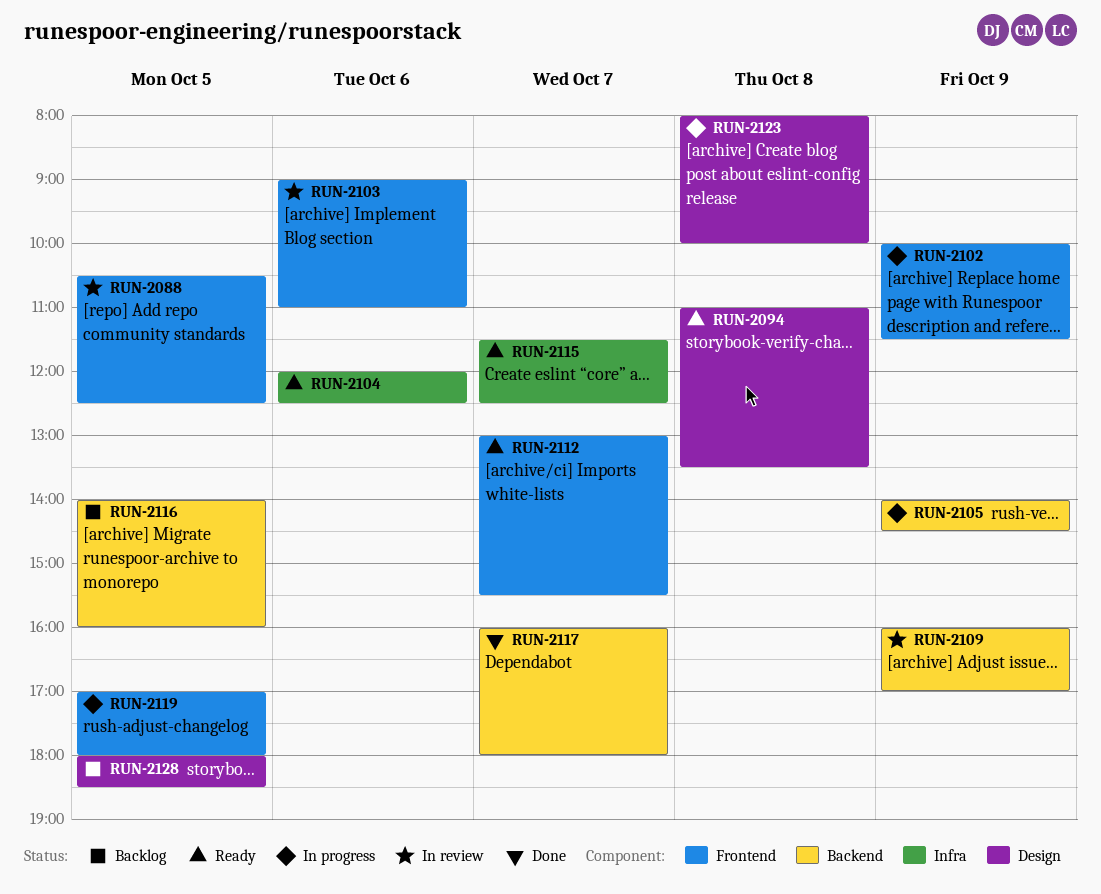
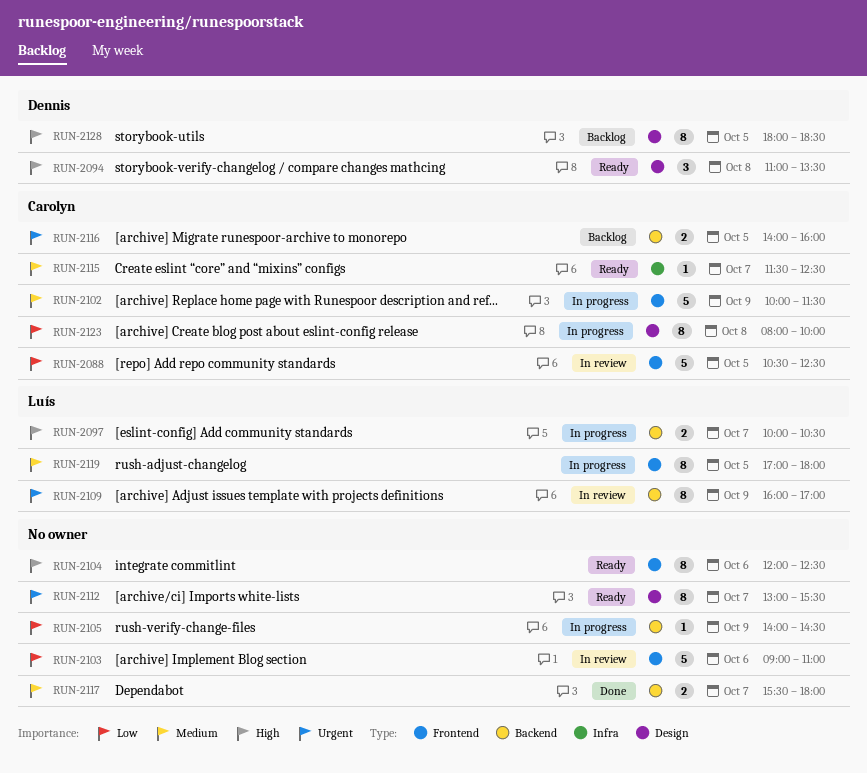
RUN-2097: none -> present
RUN-2104, label: Infra -> Frontend
RUN-2112, label: Frontend -> Design
RUN-2117, begins: 16:00 -> 15:30

